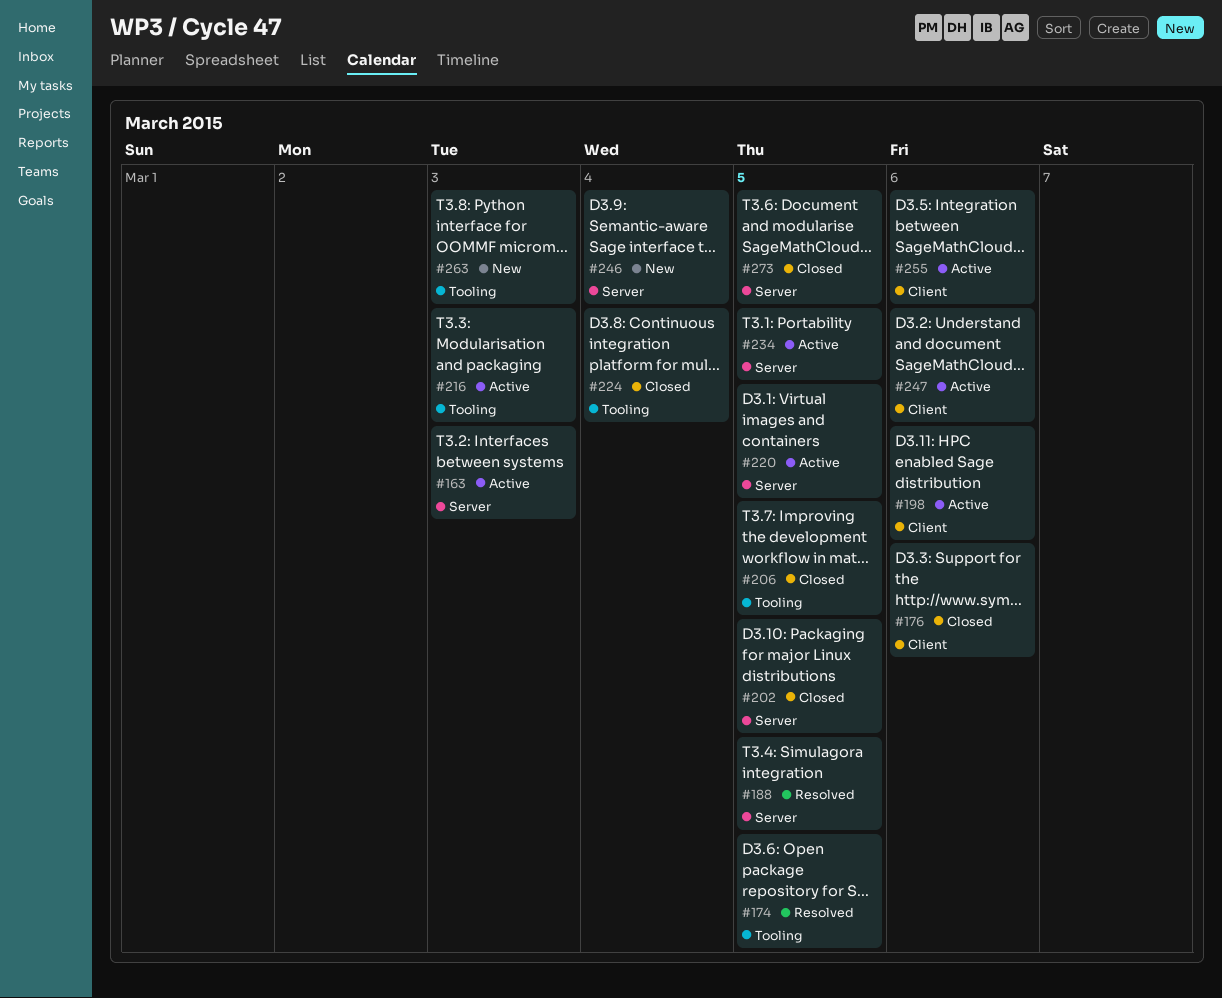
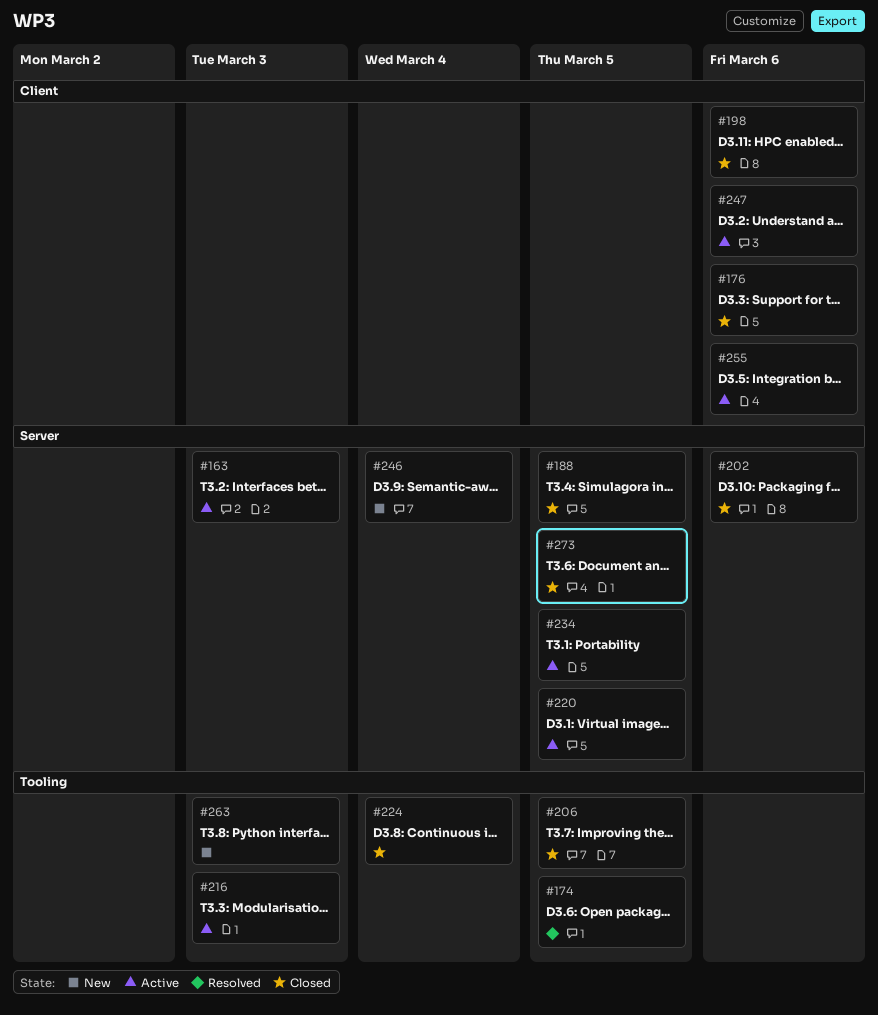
#188, status: Resolved -> Closed
#198, status: Active -> Closed
#202, due: Mar 5 -> Mar 6

